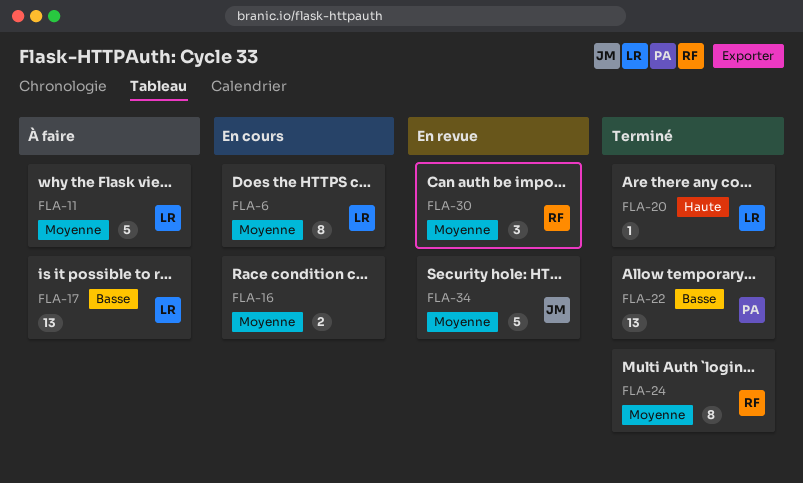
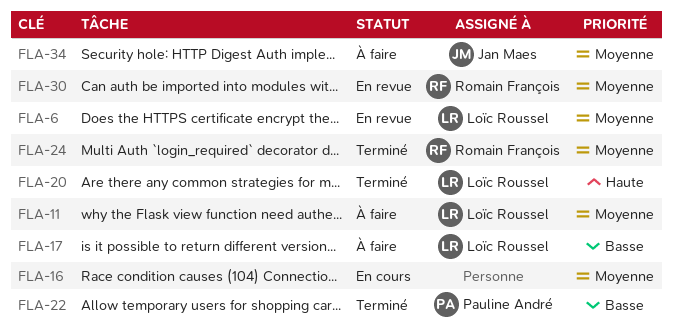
FLA-6, status: En cours -> En revue
FLA-34, status: En revue -> À faire

